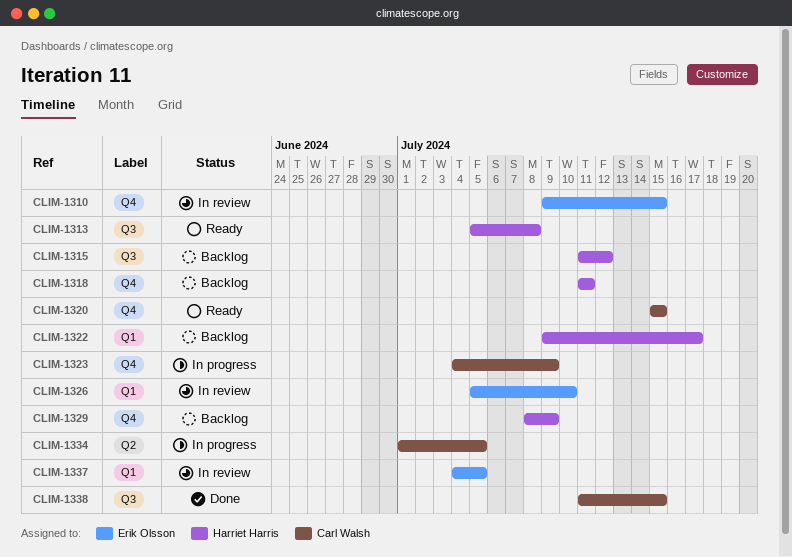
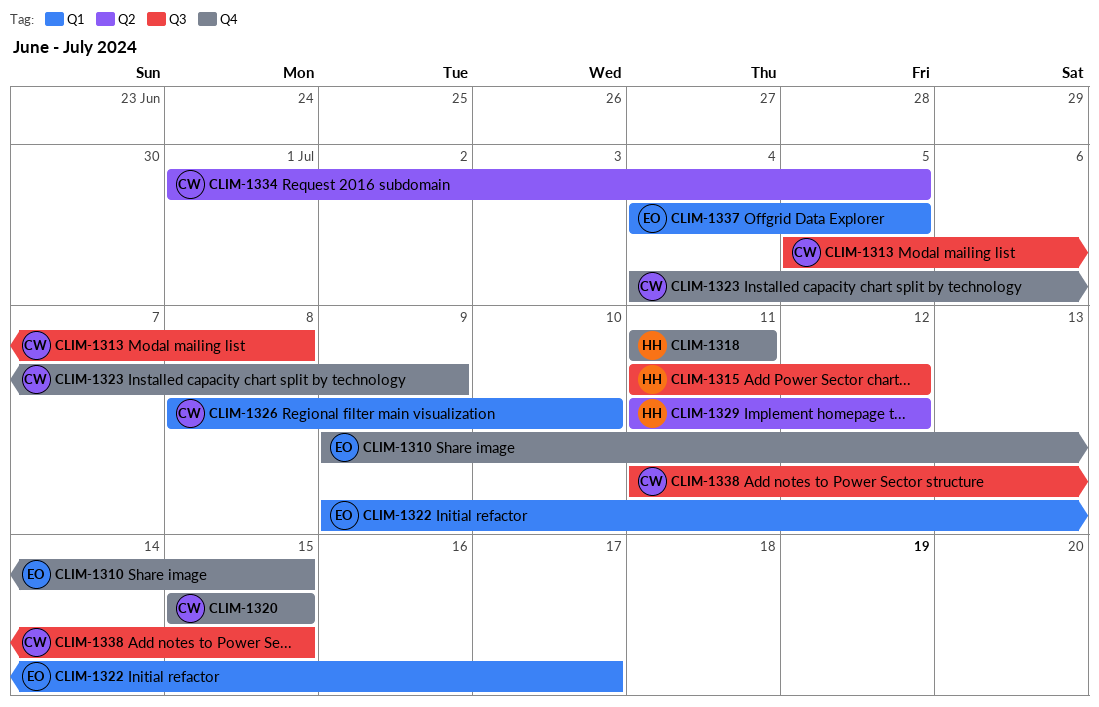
CLIM-1313, owner: Harriet Harris -> Carl Walsh
CLIM-1322, owner: Harriet Harris -> Erik Olsson
CLIM-1326, owner: Erik Olsson -> Carl Walsh
CLIM-1326, start: Jul 5 -> Jul 8
CLIM-1329, label: Q4 -> Q2
CLIM-1329, start: Jul 8 -> Jul 11
CLIM-1329, due: Jul 9 -> Jul 12

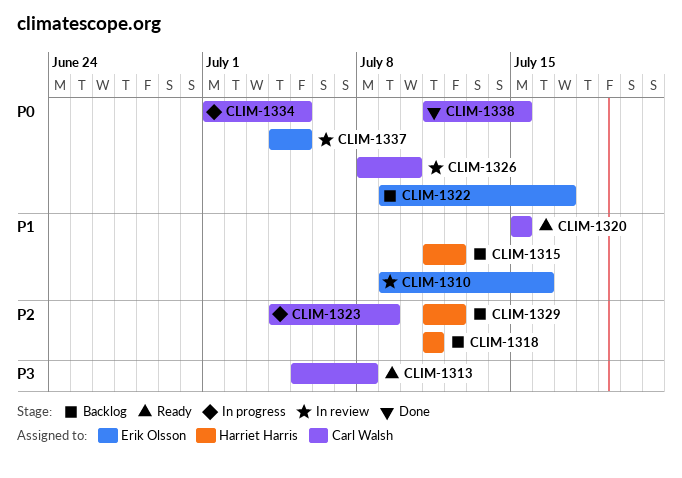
CLIM-1310, due: Jul 15 -> Jul 16

